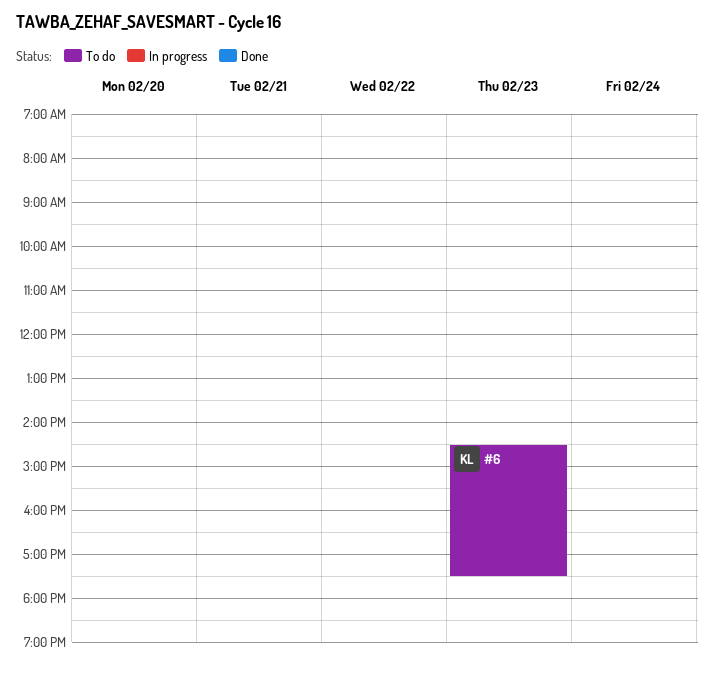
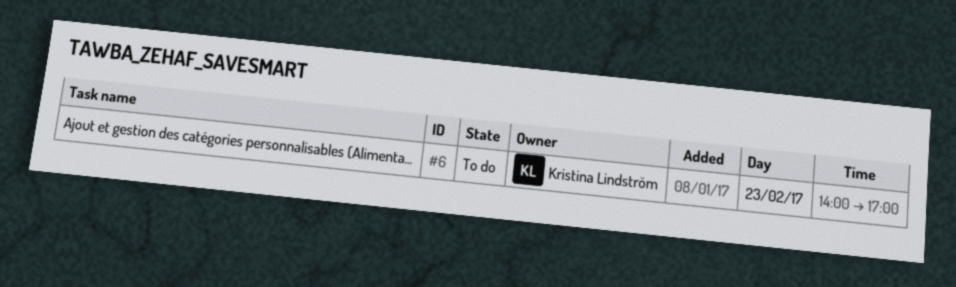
#6, begins: 14:30 -> 14:00
#6, ends: 17:30 -> 17:00

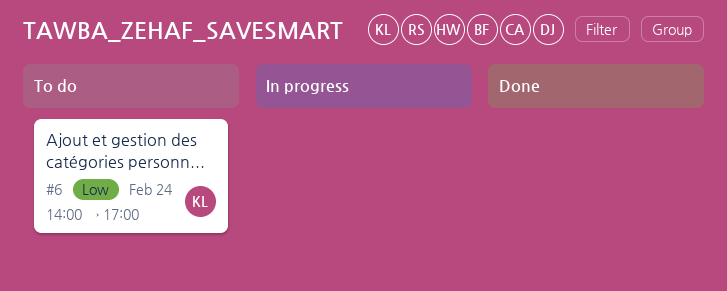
#6, day: Feb 23 -> Feb 24

